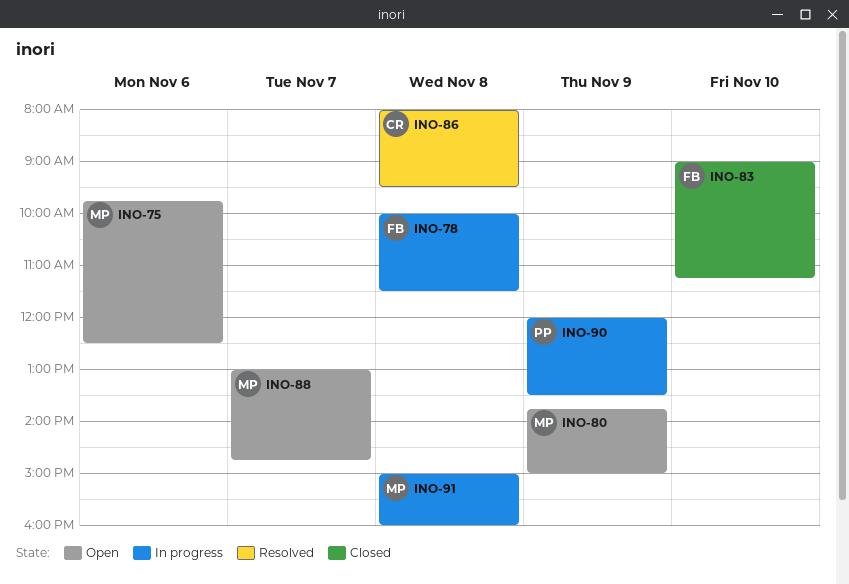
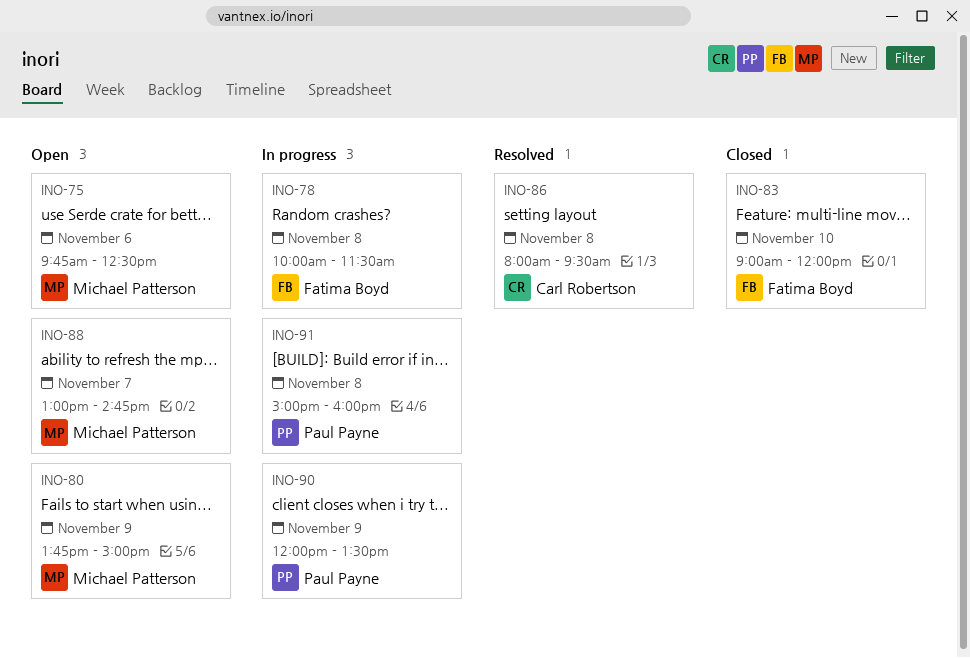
INO-83, ends: 11:15 -> 12:00
INO-91, owner: Michael Patterson -> Paul Payne

